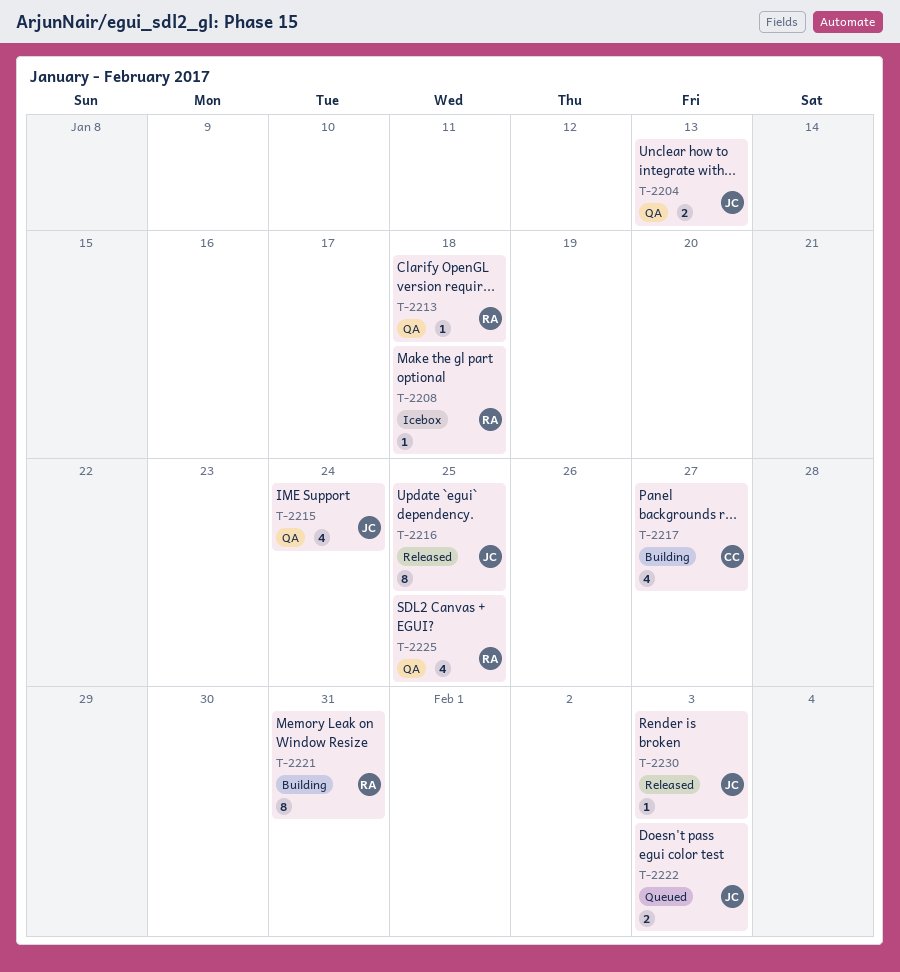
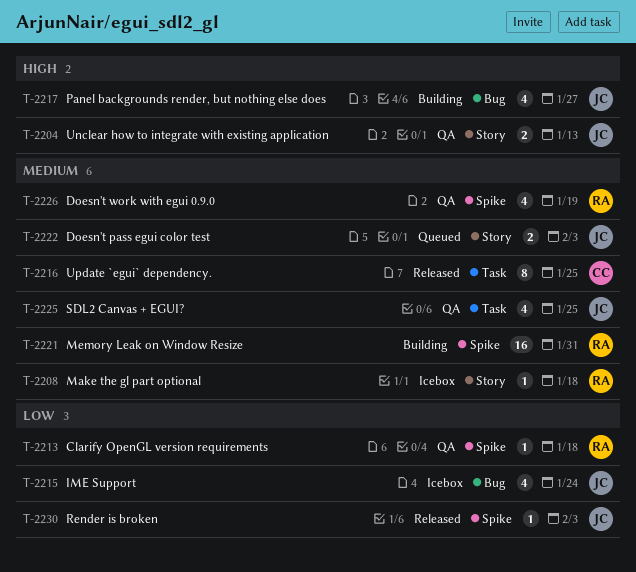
T-2215, status: QA -> Icebox
T-2216, owner: JC -> CC
T-2217, owner: CC -> JC
T-2221, estimate: 8 -> 16
T-2225, owner: RA -> JC
T-2226: none -> present

